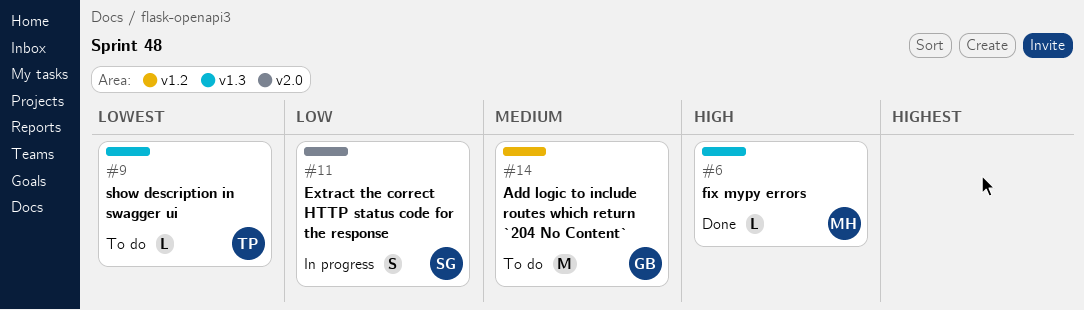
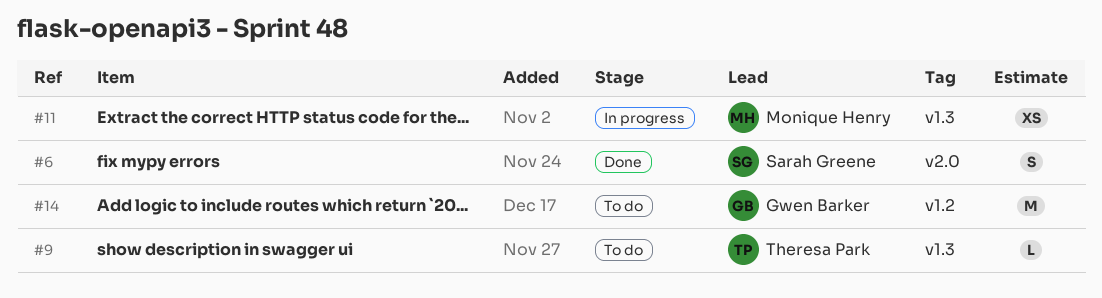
#6, owner: Monique Henry -> Sarah Greene
#6, label: v1.3 -> v2.0
#6, estimate: L -> S
#11, owner: Sarah Greene -> Monique Henry
#11, label: v2.0 -> v1.3
#11, estimate: S -> XS

